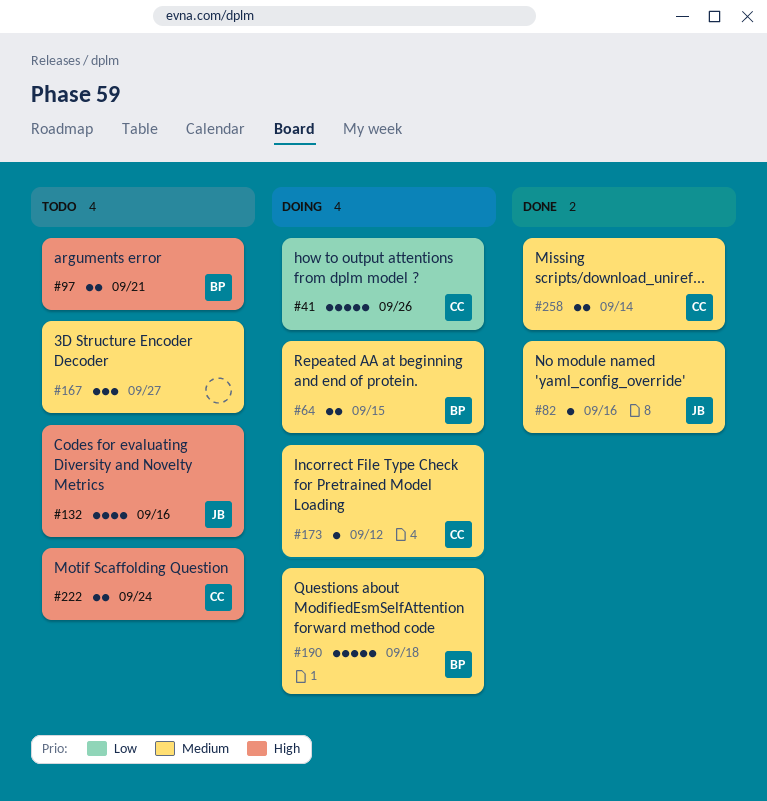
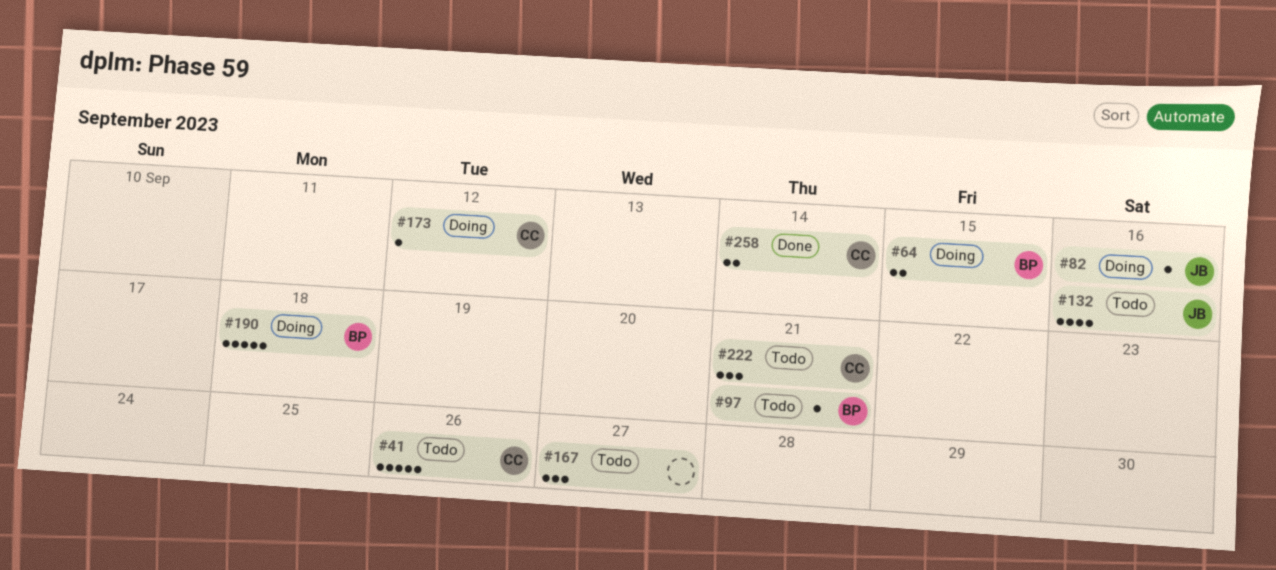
#41, status: Doing -> Todo
#82, status: Done -> Doing
#97, estimate: 2 -> 1
#222, estimate: 2 -> 3
#222, due: Sep 24 -> Sep 21

